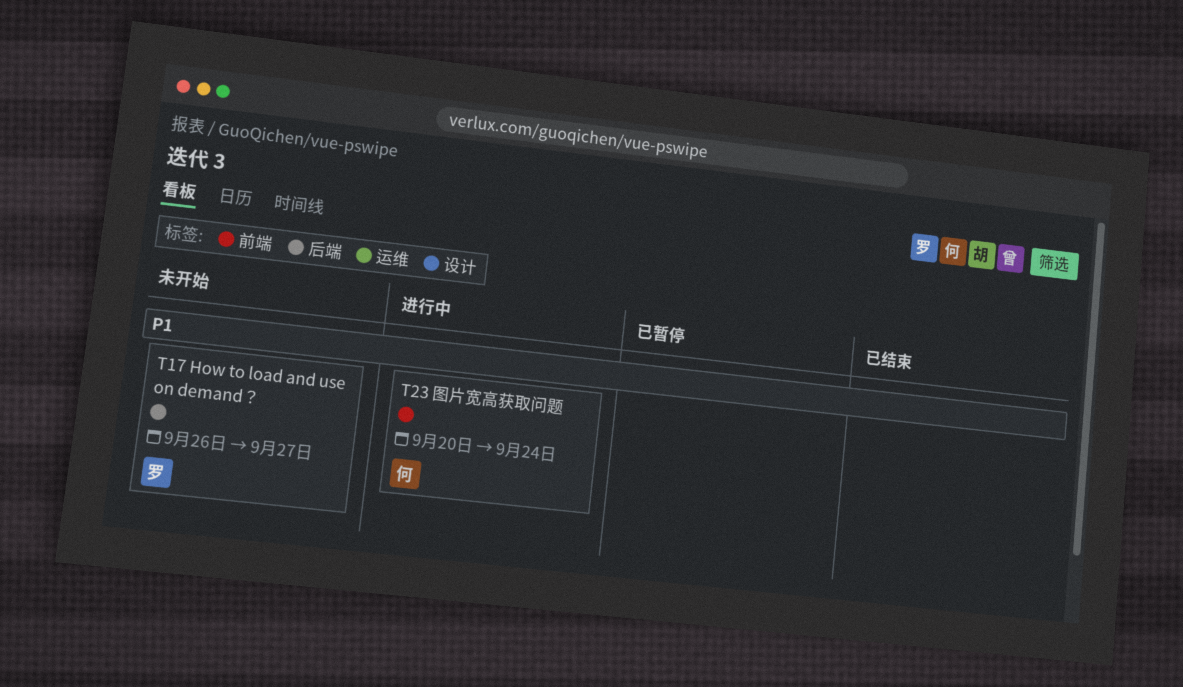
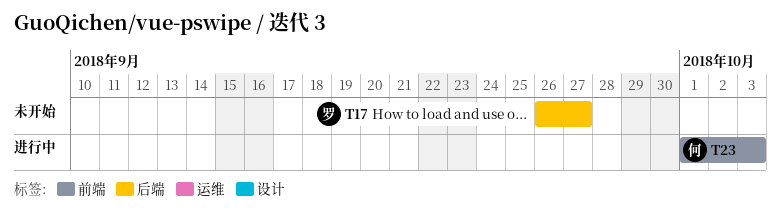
T23, start: Sep 20 -> Oct 1
T23, due: Sep 24 -> Oct 3

